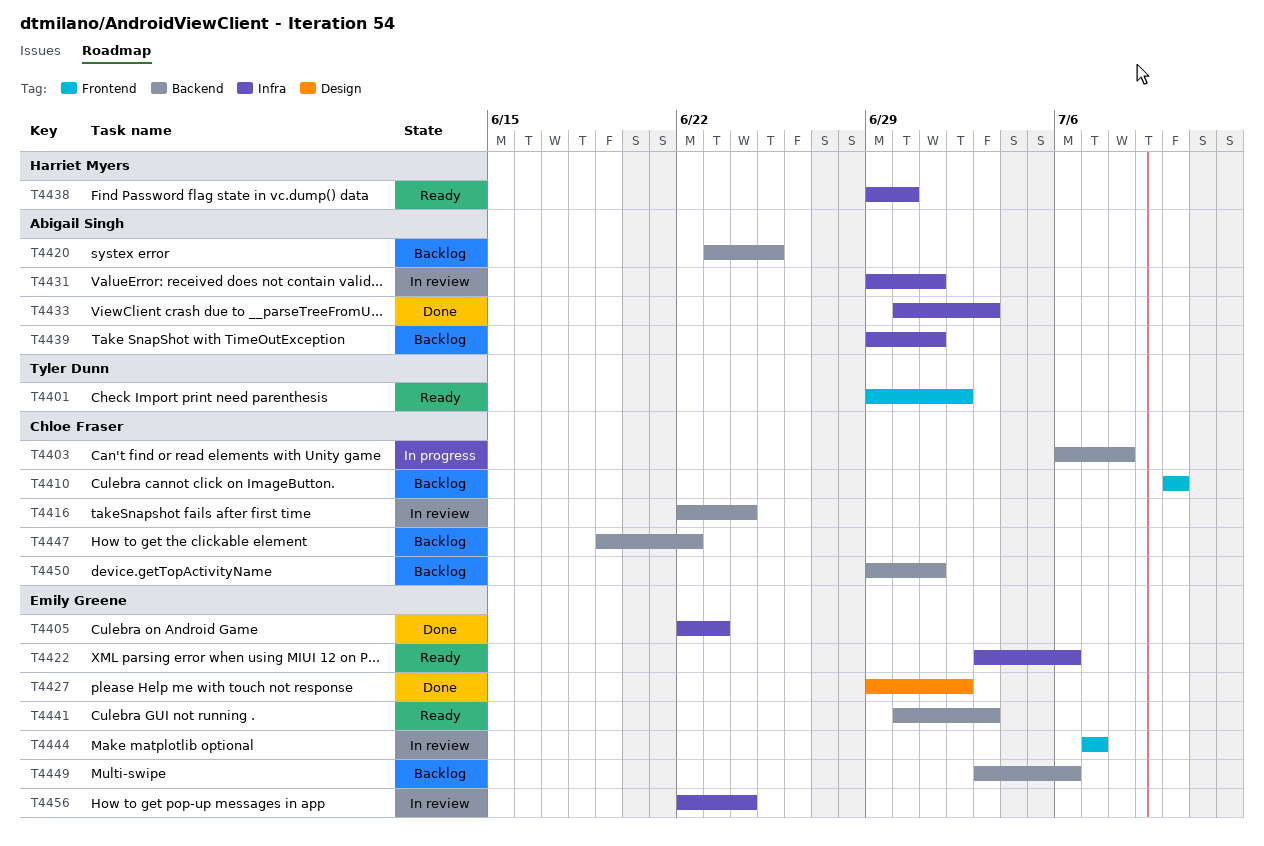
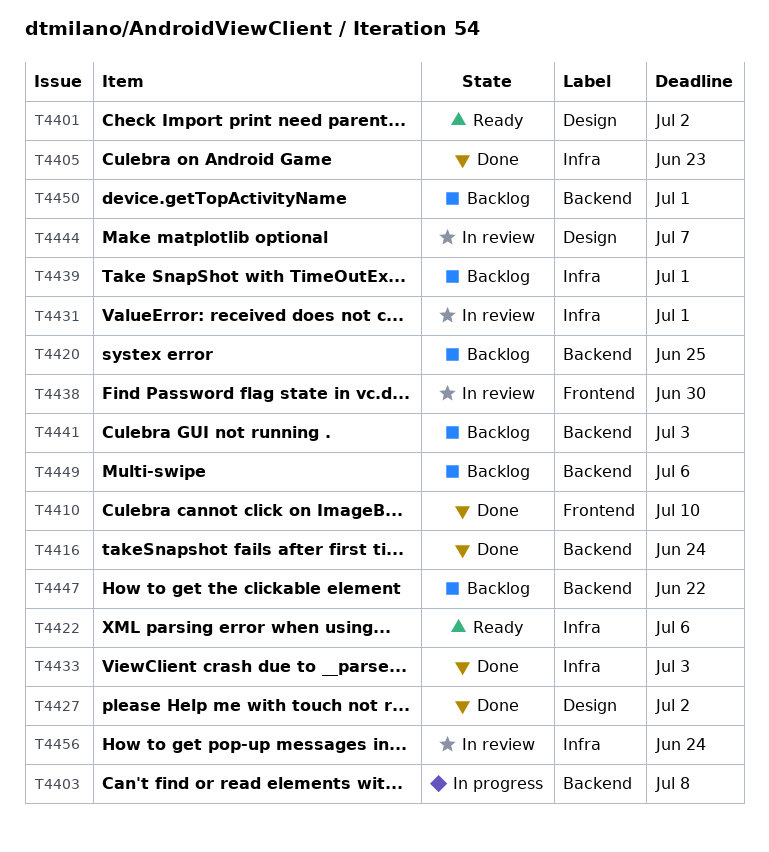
T4401, label: Frontend -> Design
T4410, status: Backlog -> Done
T4416, status: In review -> Done
T4438, status: Ready -> In review
T4438, label: Infra -> Frontend
T4441, status: Ready -> Backlog
T4444, label: Frontend -> Design

